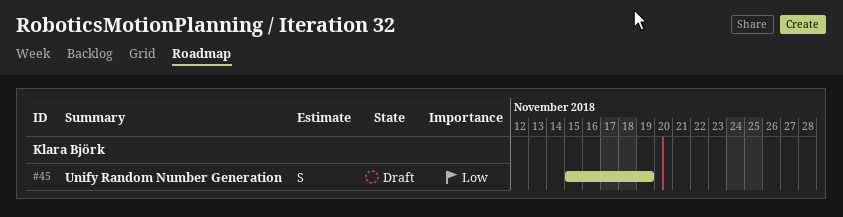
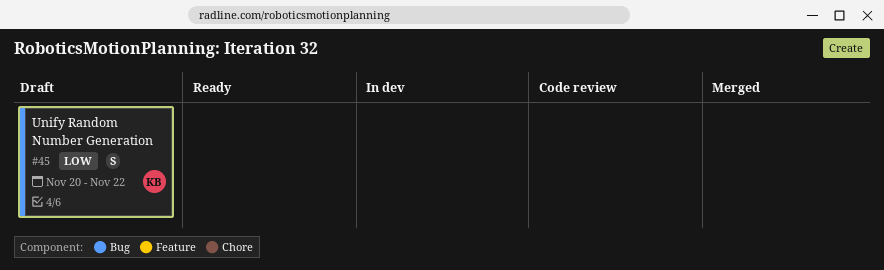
#45, start: Nov 15 -> Nov 20
#45, due: Nov 19 -> Nov 22

